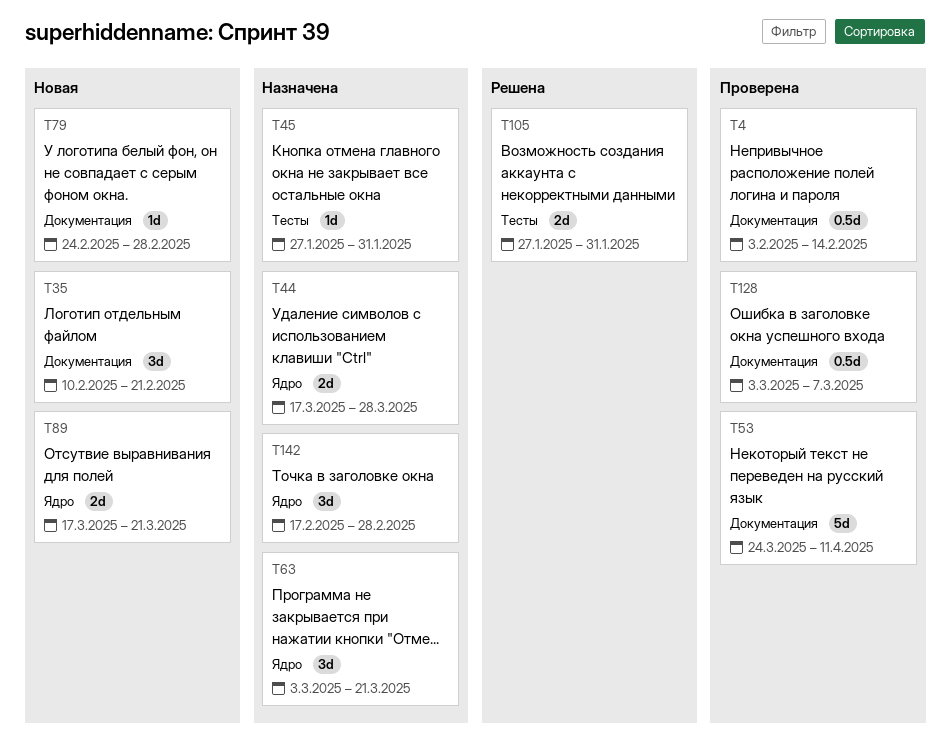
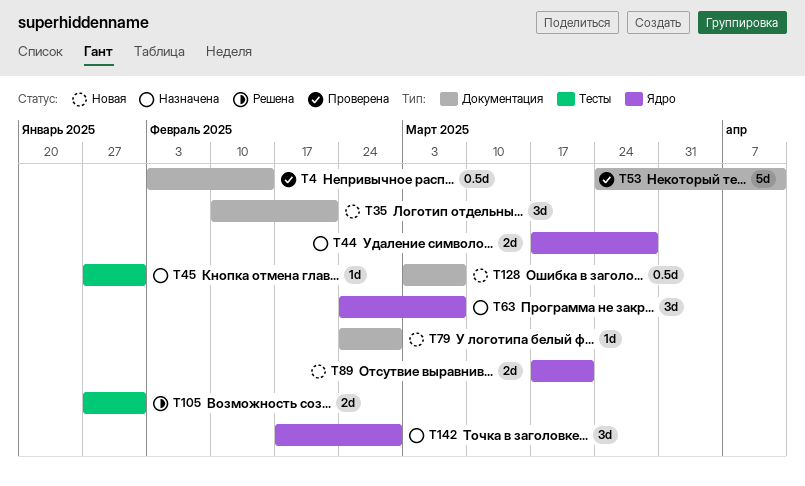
T63, start: Mar 3 -> Feb 24
T63, due: Mar 21 -> Mar 7
T128, status: Проверена -> Новая

